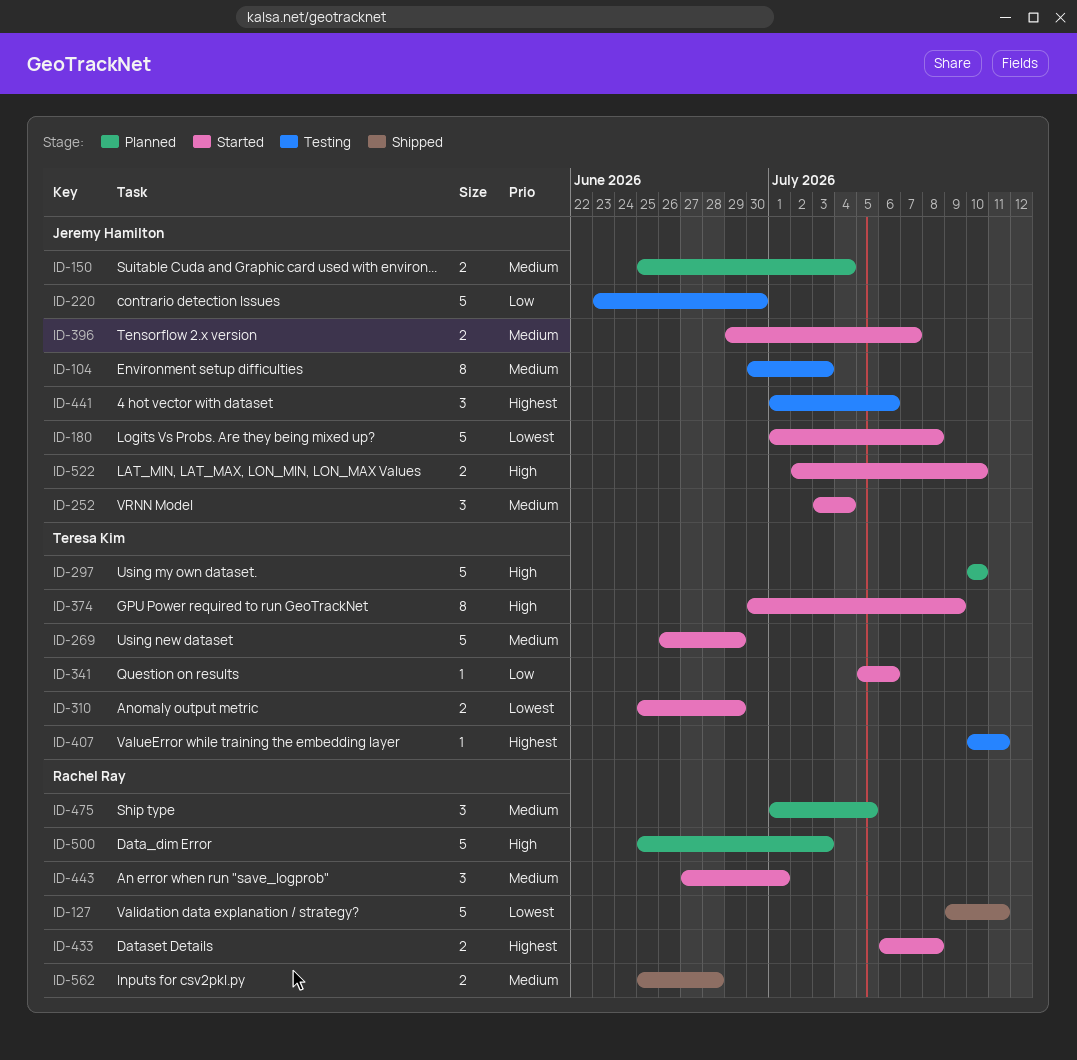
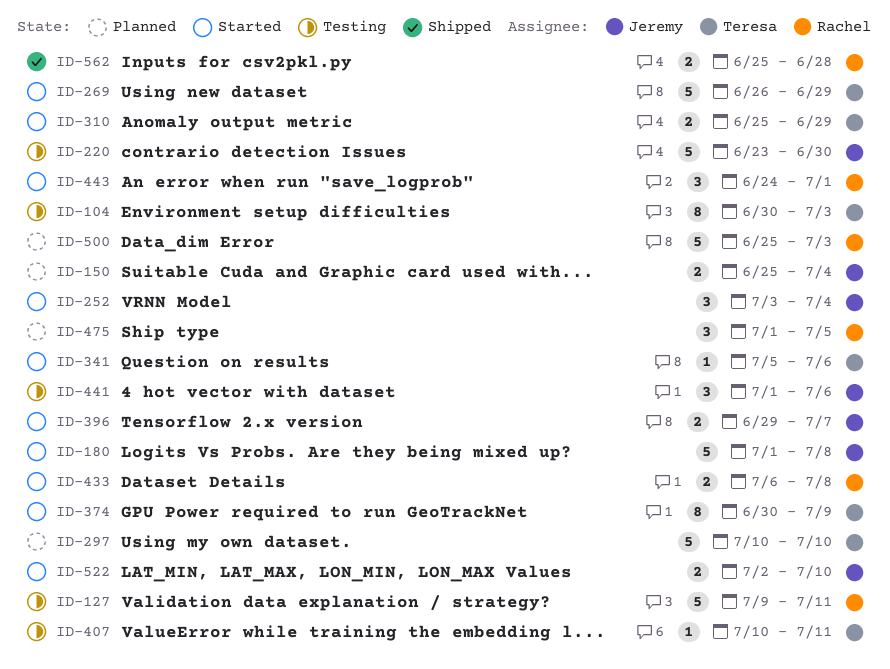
ID-104, owner: Jeremy Hamilton -> Teresa Kim
ID-127, status: Shipped -> Testing
ID-443, start: Jun 27 -> Jun 24

